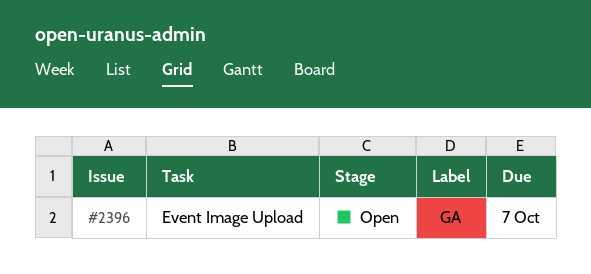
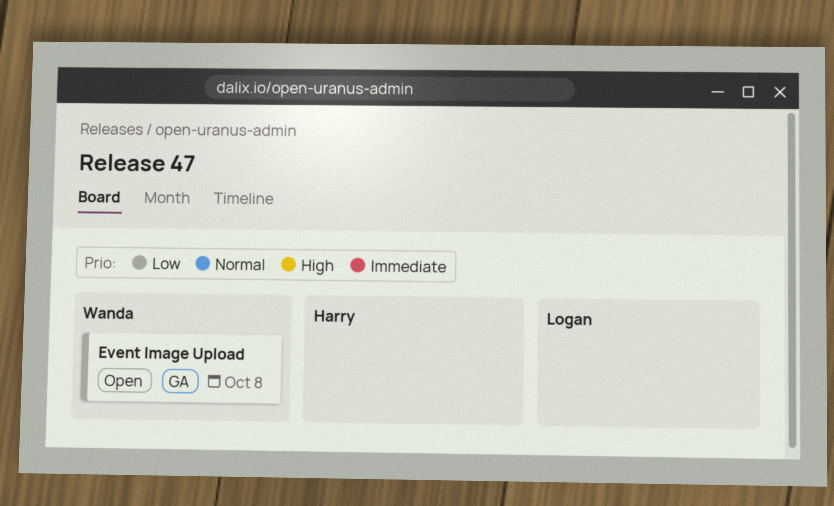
Event Image Upload, due: Oct 7 -> Oct 8

